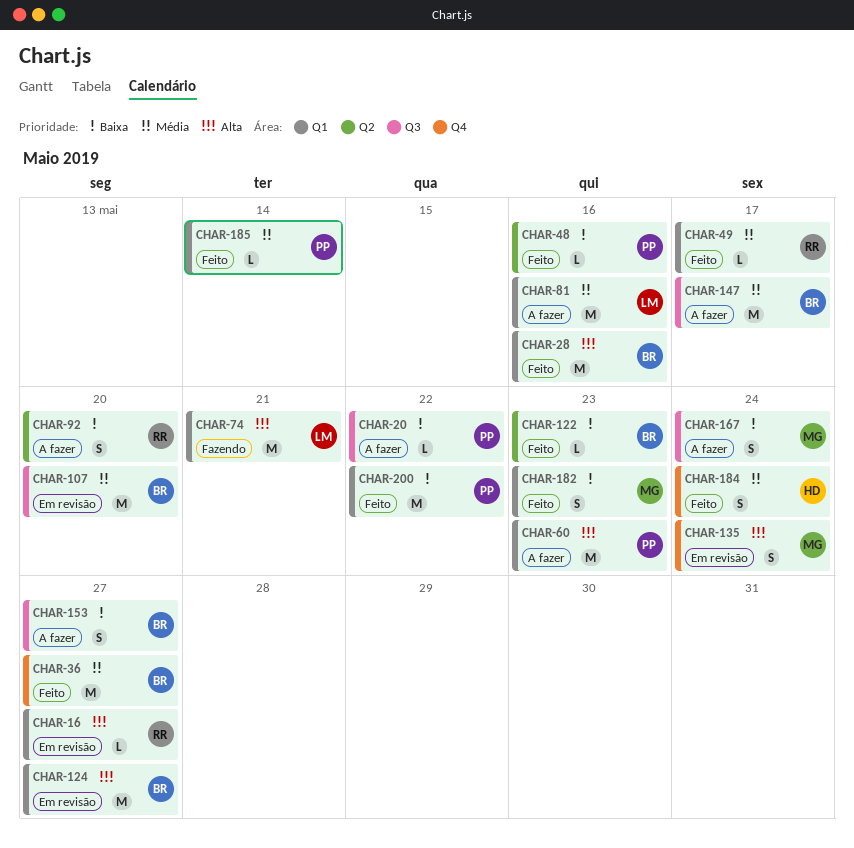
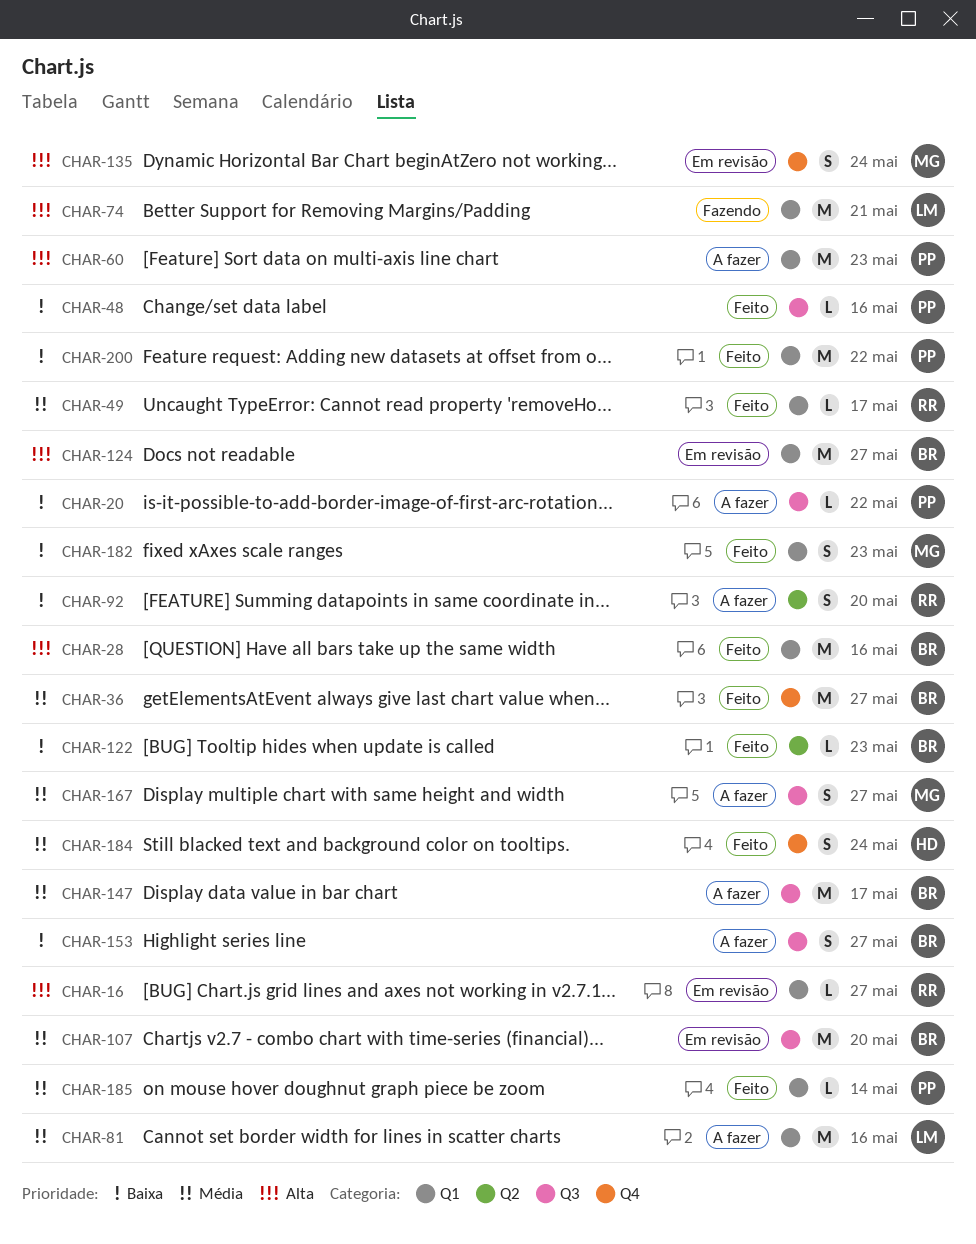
CHAR-48, label: Q2 -> Q3
CHAR-167, priority: Baixa -> Média
CHAR-167, due: May 24 -> May 27

